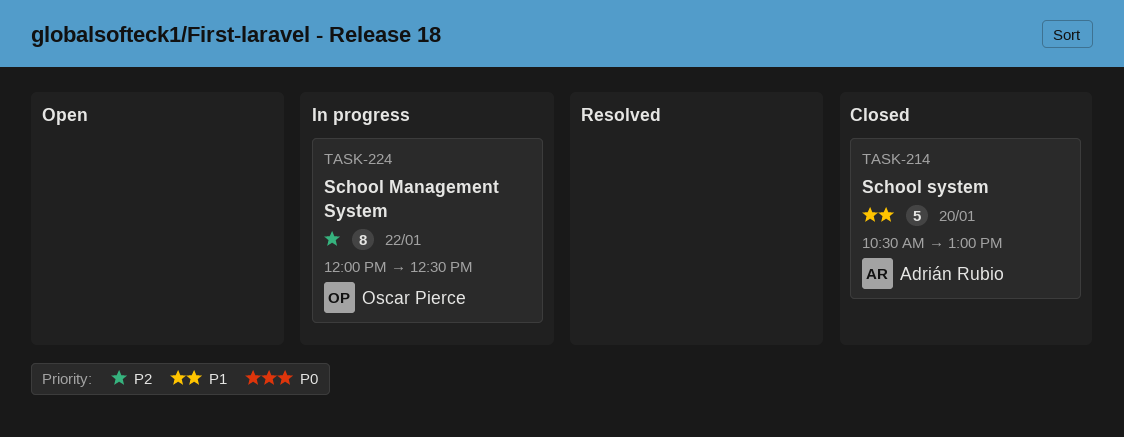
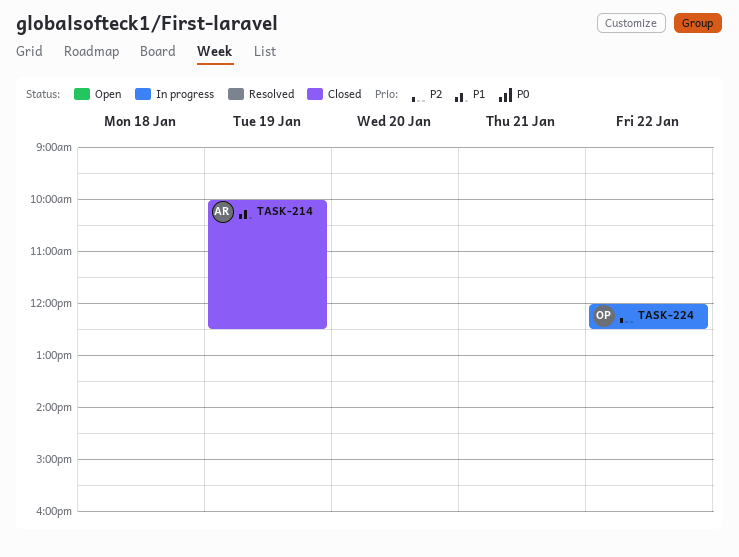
TASK-214, day: Jan 20 -> Jan 19
TASK-214, begins: 10:30 -> 10:00
TASK-214, ends: 13:00 -> 12:30

